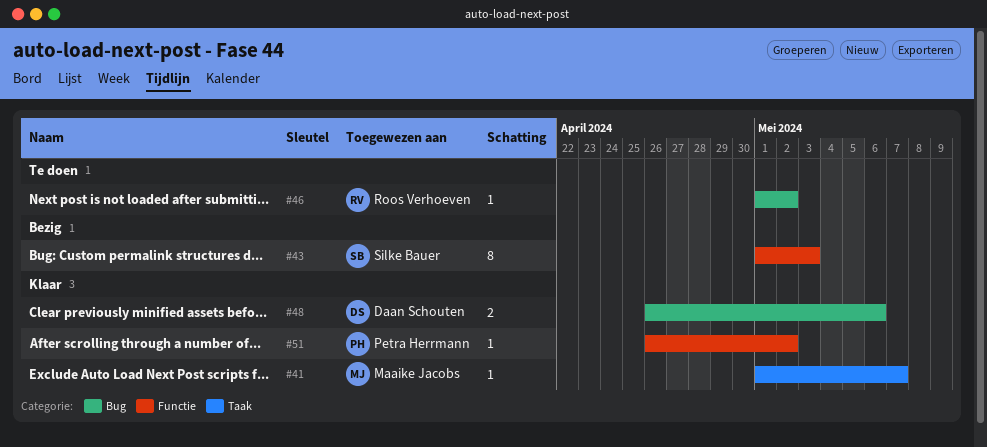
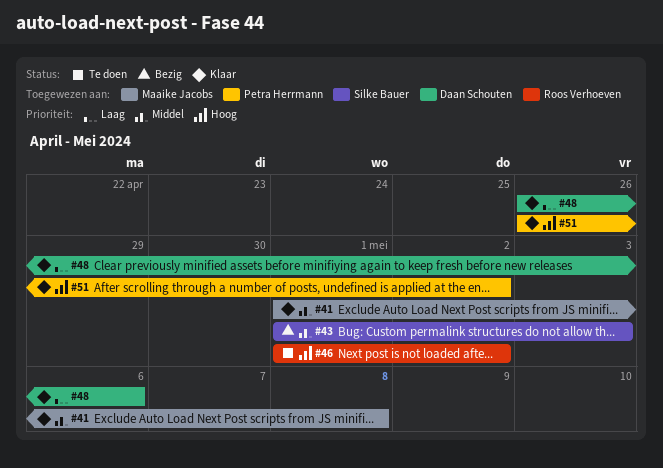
#41, due: May 7 -> May 8

